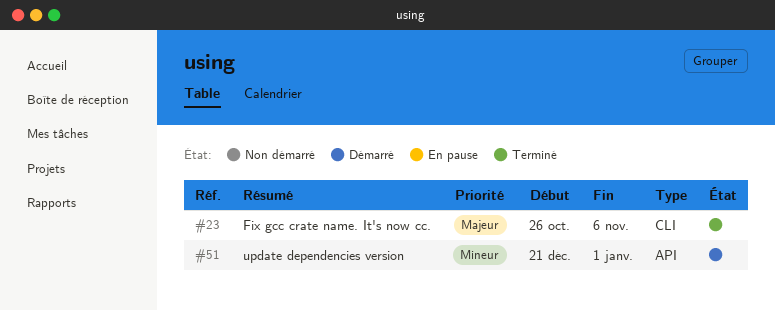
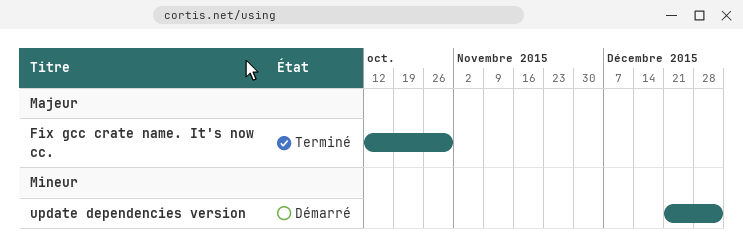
Fix gcc crate name. It's now cc., start: Oct 26 -> Oct 12
Fix gcc crate name. It's now cc., due: Nov 6 -> Oct 30

